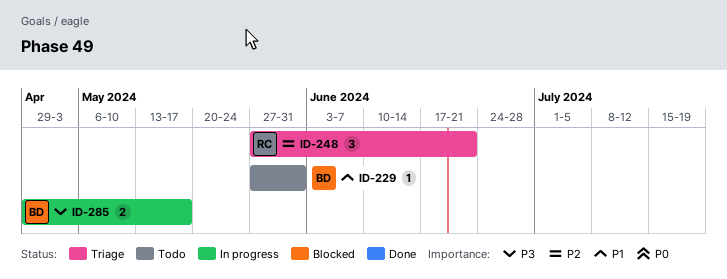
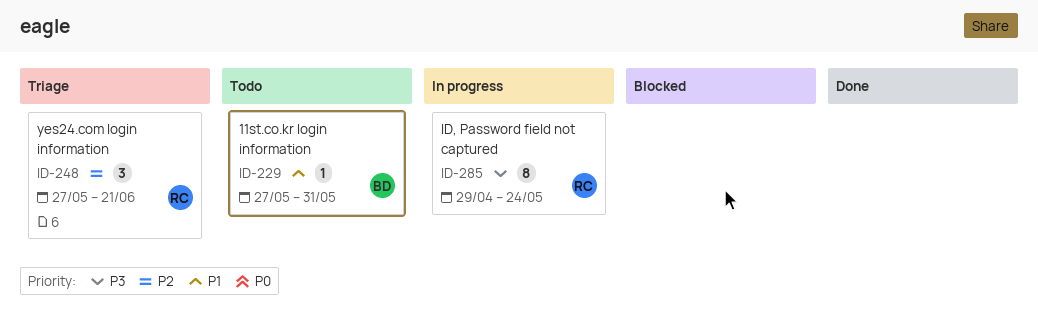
ID-285, owner: BD -> RC
ID-285, estimate: 2 -> 8
ID-285, due: May 17 -> May 24

